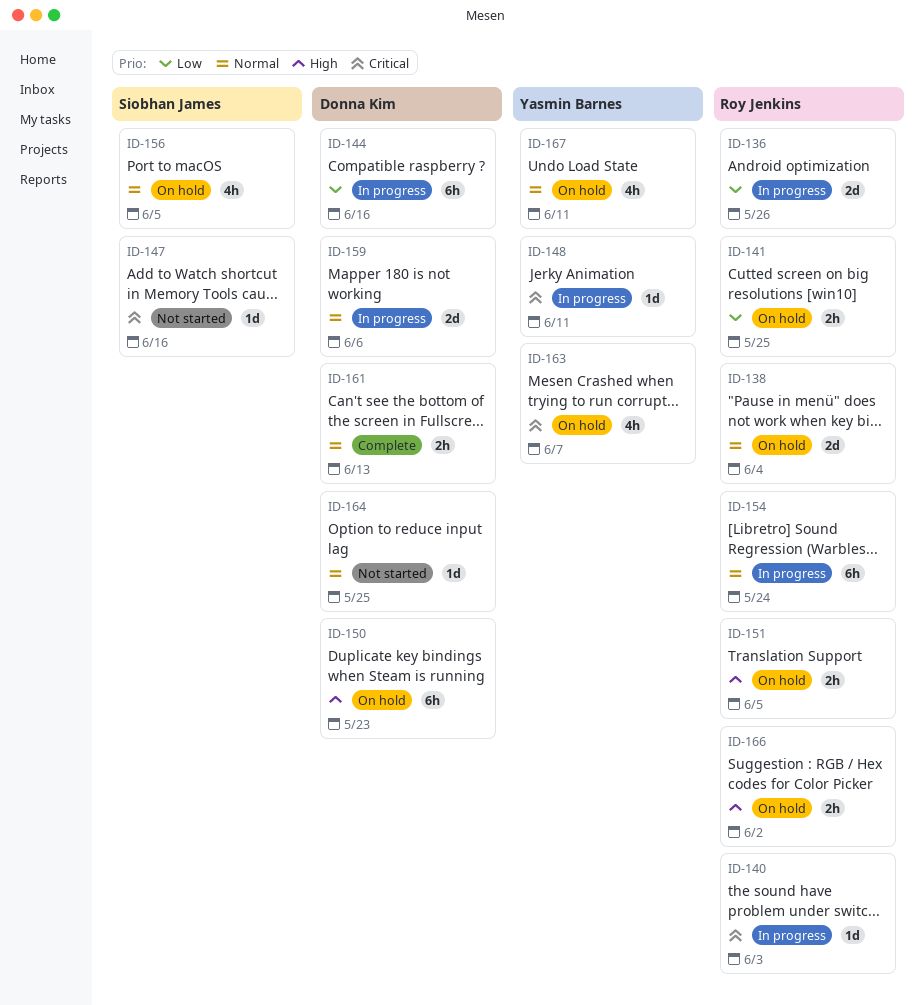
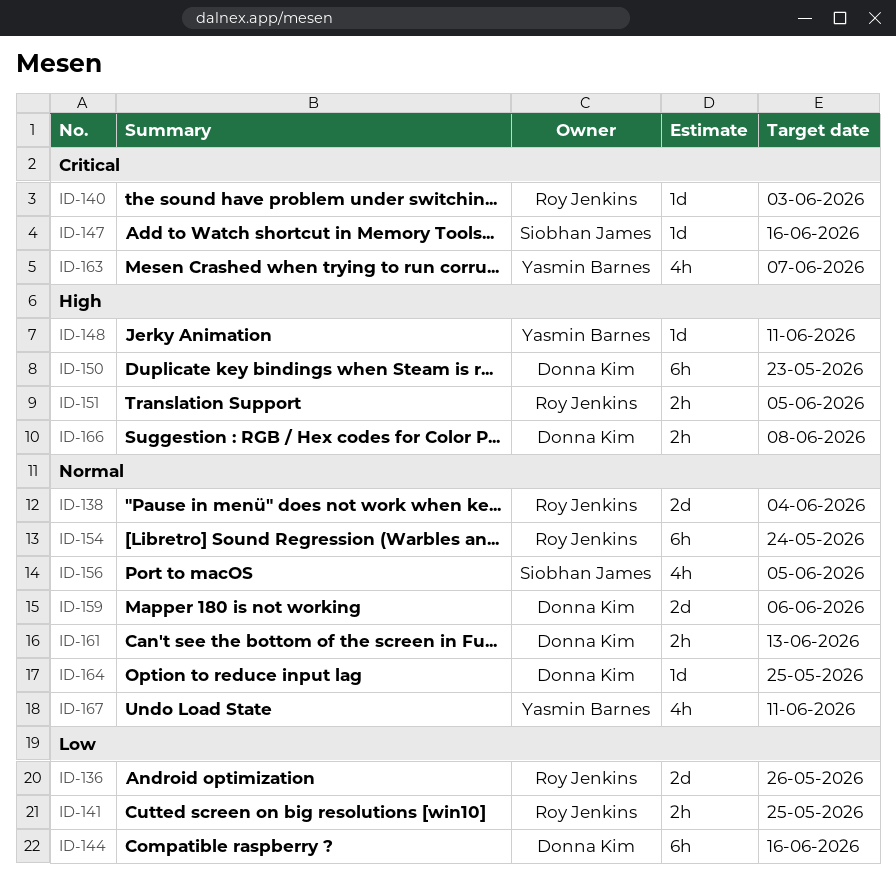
ID-148, priority: Critical -> High
ID-166, owner: Roy Jenkins -> Donna Kim
ID-166, due: Jun 2 -> Jun 8

